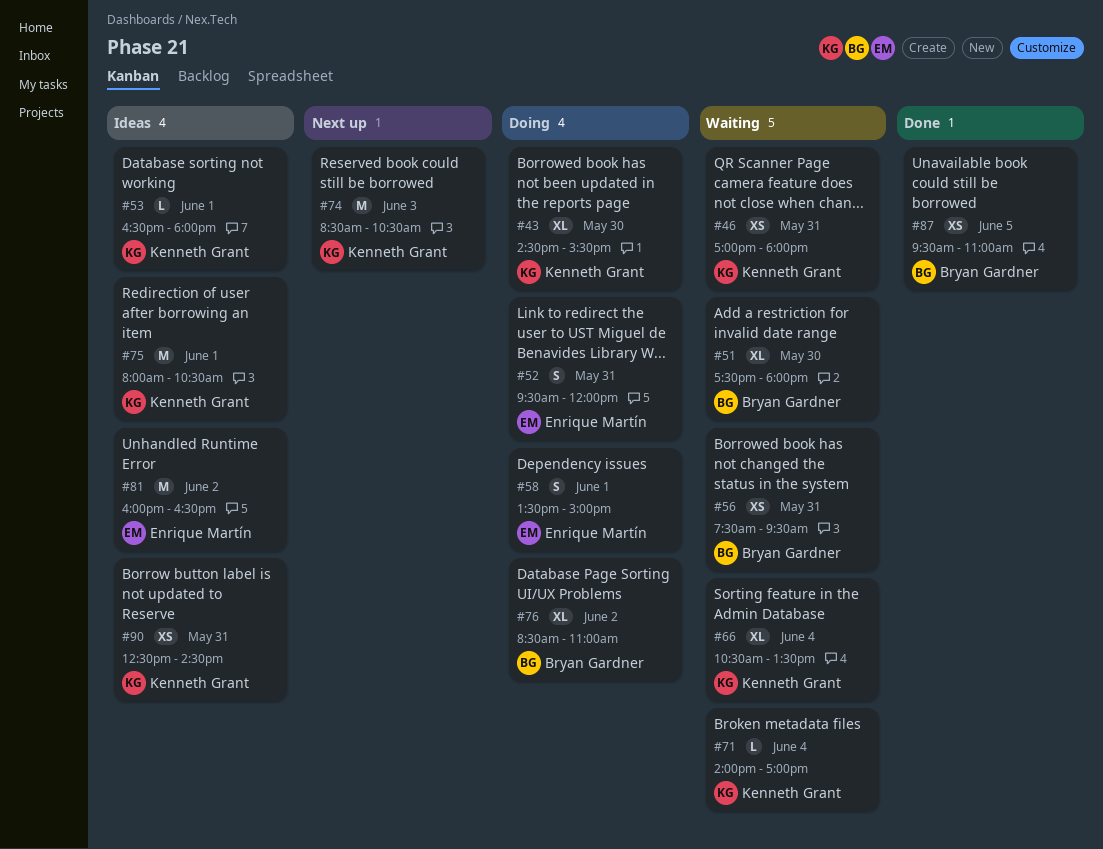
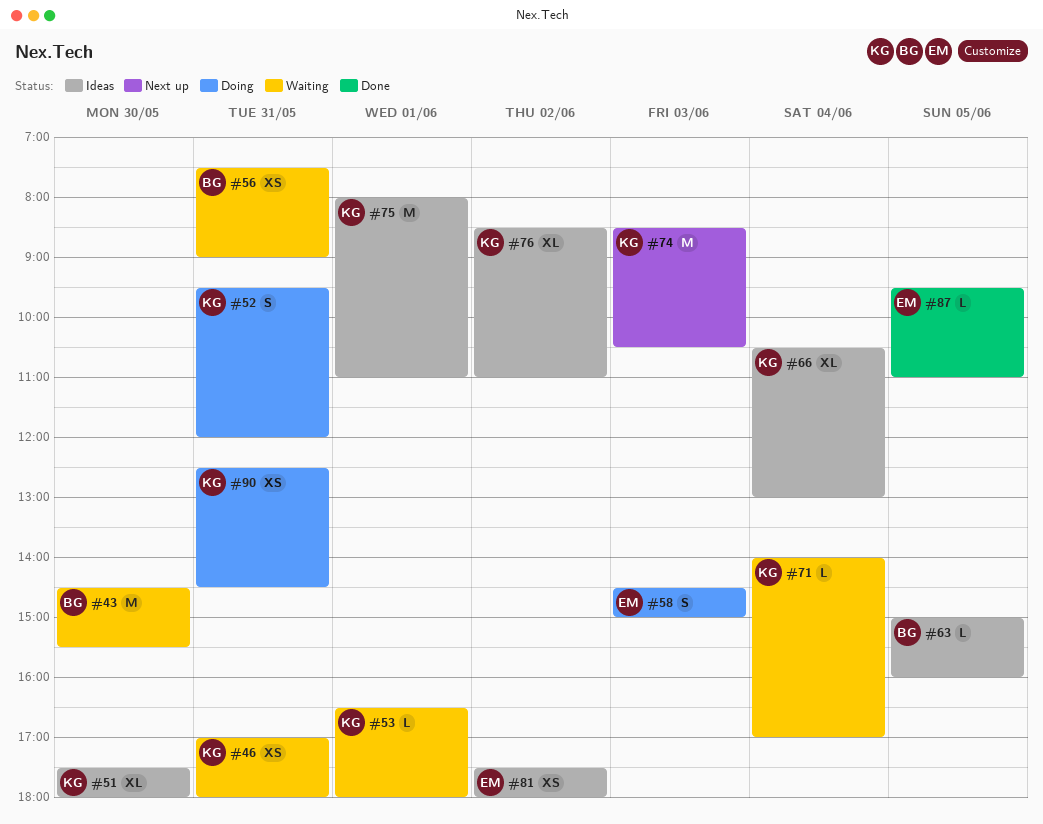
#43, status: Doing -> Waiting
#43, owner: Kenneth Grant -> Bryan Gardner
#43, estimate: XL -> M
#51, status: Waiting -> Ideas
#51, owner: Bryan Gardner -> Kenneth Grant
#52, owner: Enrique Martín -> Kenneth Grant
#53, status: Ideas -> Waiting
#56, ends: 09:30 -> 09:00
#58, day: Jun 1 -> Jun 3
#58, begins: 13:30 -> 14:30
#63: none -> present
#66, status: Waiting -> Ideas
#66, ends: 13:30 -> 13:00
#75, ends: 10:30 -> 11:00
#76, status: Doing -> Ideas
#76, owner: Bryan Gardner -> Kenneth Grant
#81, estimate: M -> XS
#81, begins: 16:00 -> 17:30
#81, ends: 16:30 -> 18:00
#87, owner: Bryan Gardner -> Enrique Martín
#87, estimate: XS -> L
#90, status: Ideas -> Doing

